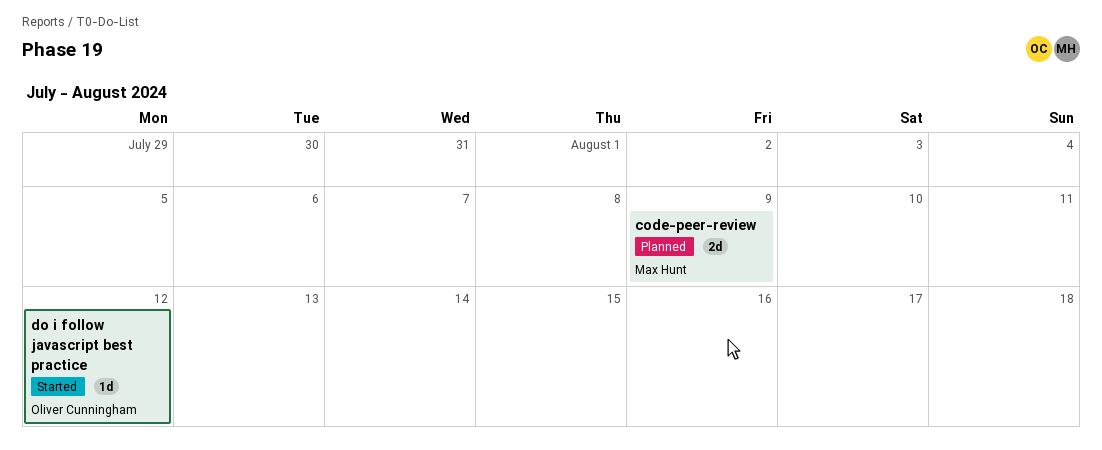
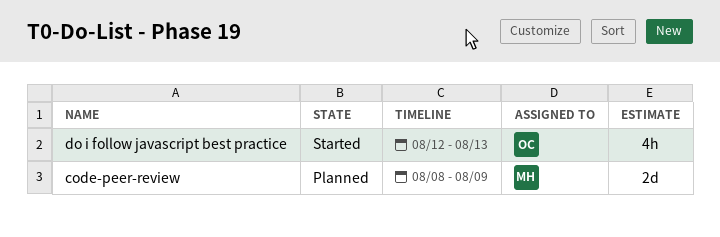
do i follow javascript best practice, estimate: 1d -> 4h
do i follow javascript best practice, due: Aug 12 -> Aug 13

